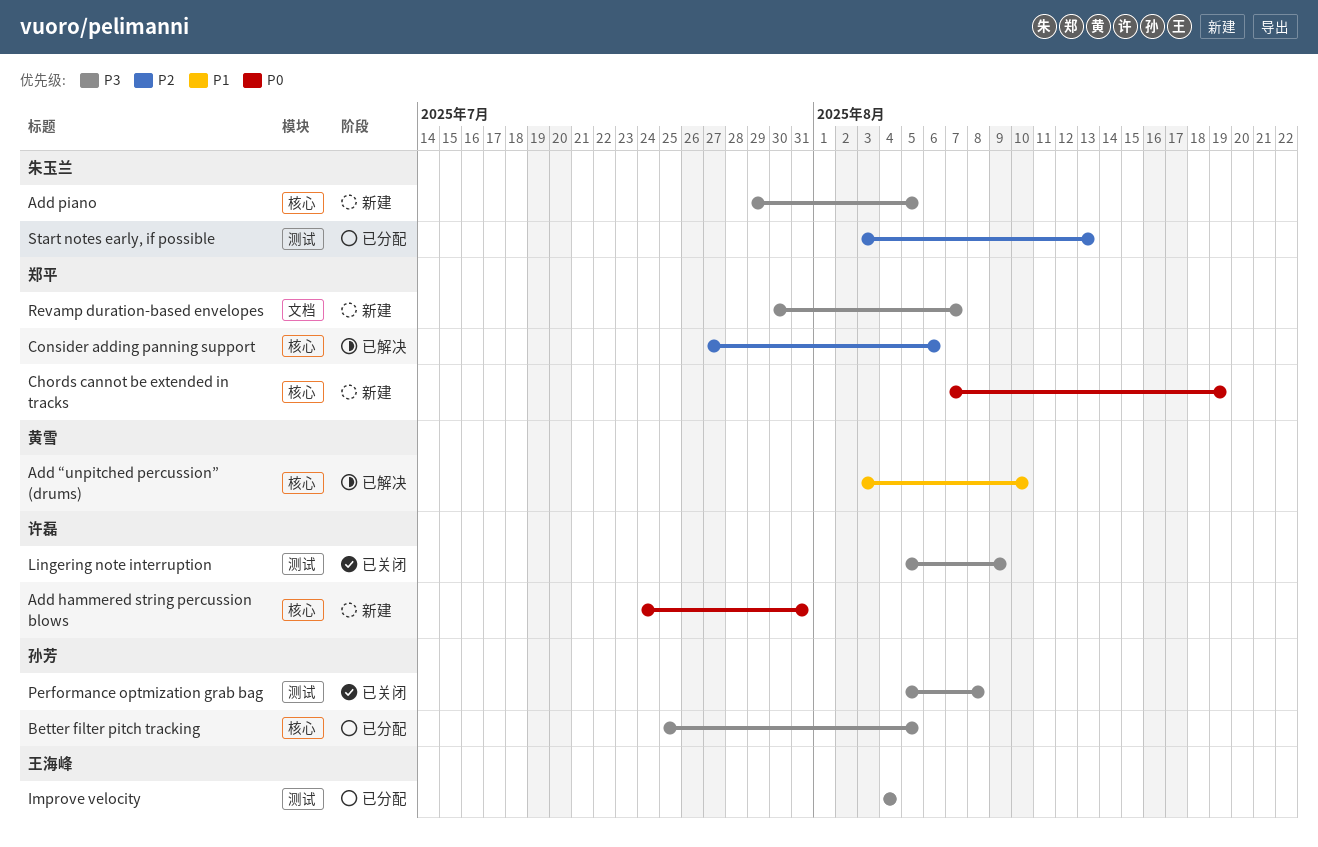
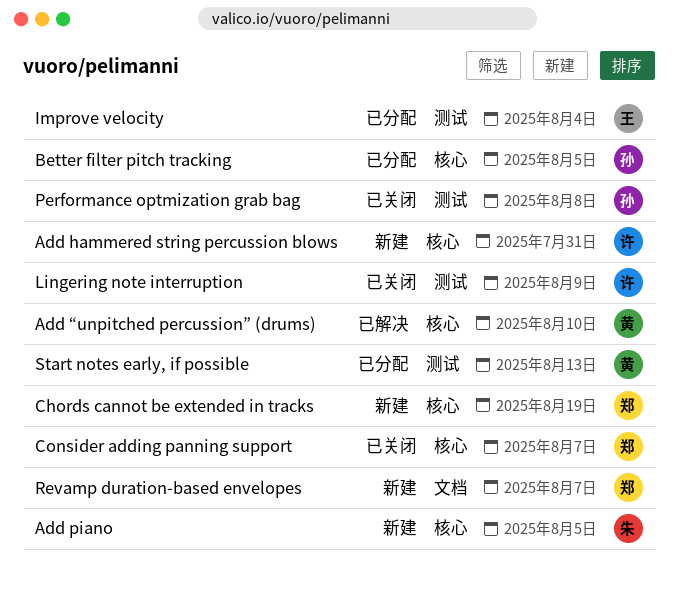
Consider adding panning support, status: 已解决 -> 已关闭
Consider adding panning support, due: Aug 6 -> Aug 7
Start notes early, if possible, owner: 朱玉兰 -> 黄雪

